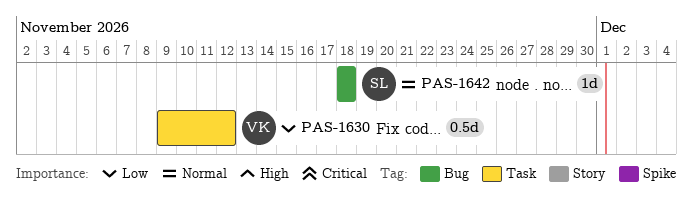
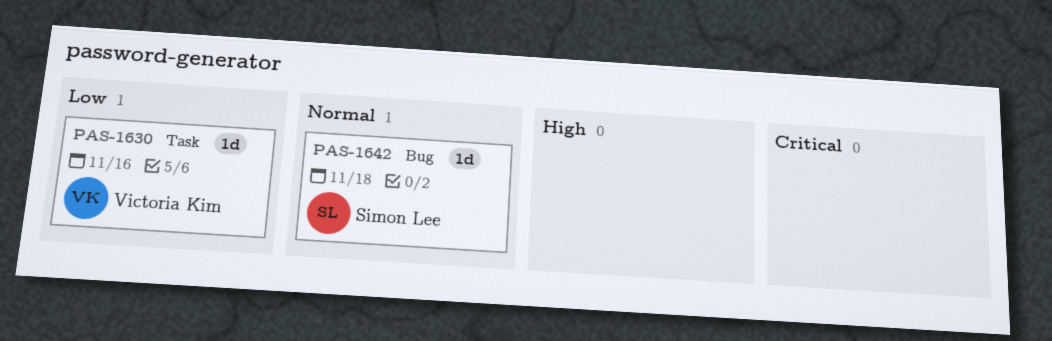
PAS-1630, estimate: 0.5d -> 1d
PAS-1630, due: Nov 12 -> Nov 16

